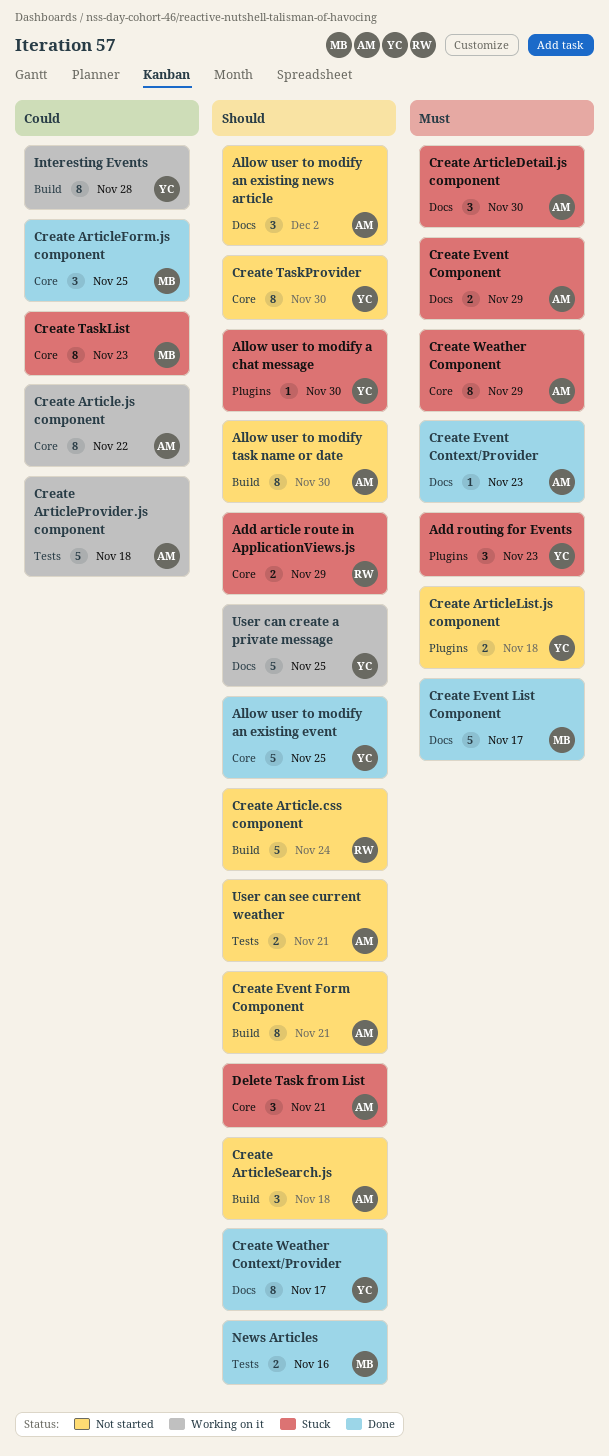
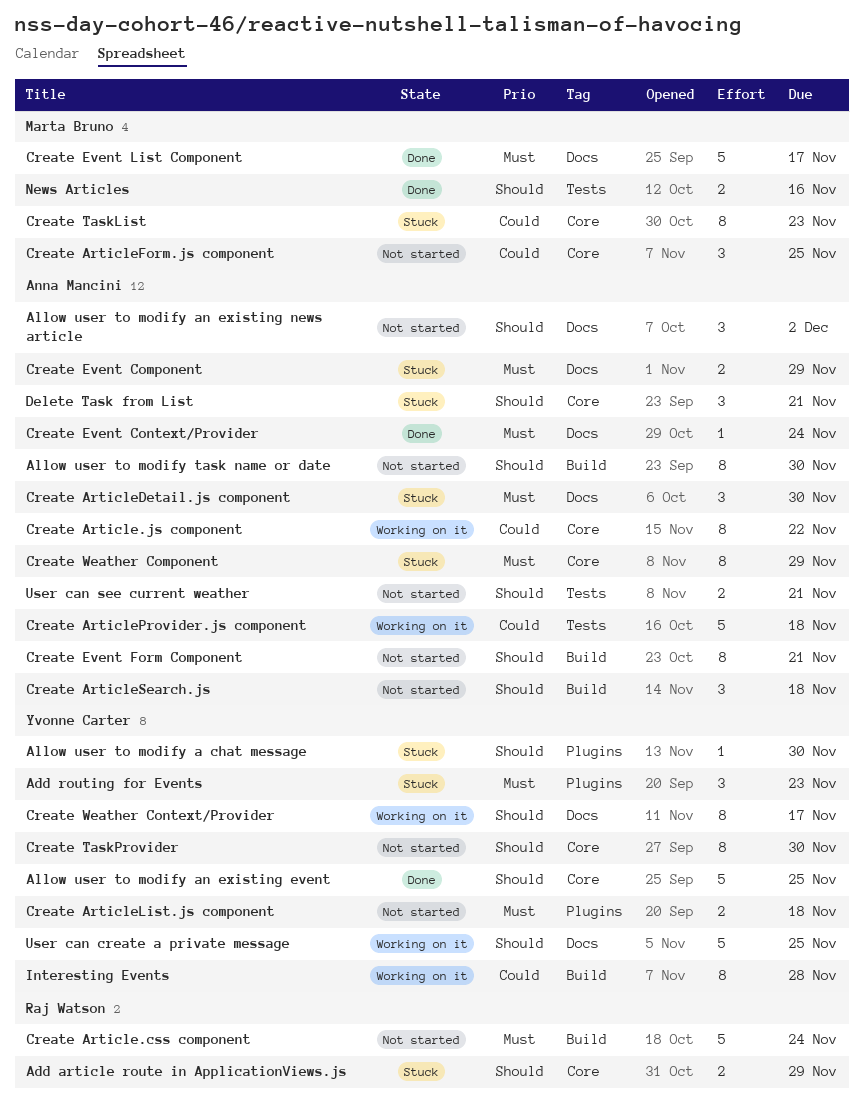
Create Article.css component, priority: Should -> Must
Create ArticleForm.js component, status: Done -> Not started
Create Event Context/Provider, due: Nov 23 -> Nov 24
Create Weather Context/Provider, status: Done -> Working on it

